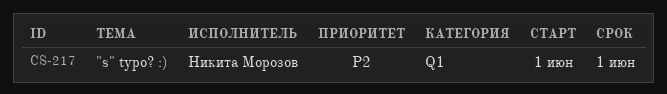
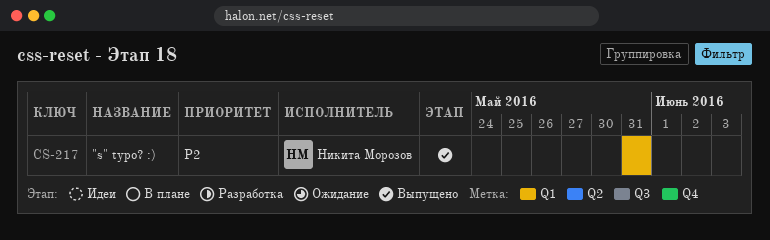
CS-217, start: Jun 1 -> May 31
CS-217, due: Jun 1 -> May 31

